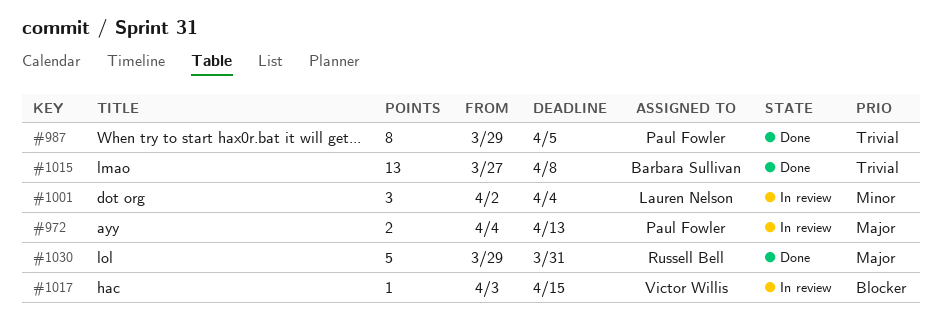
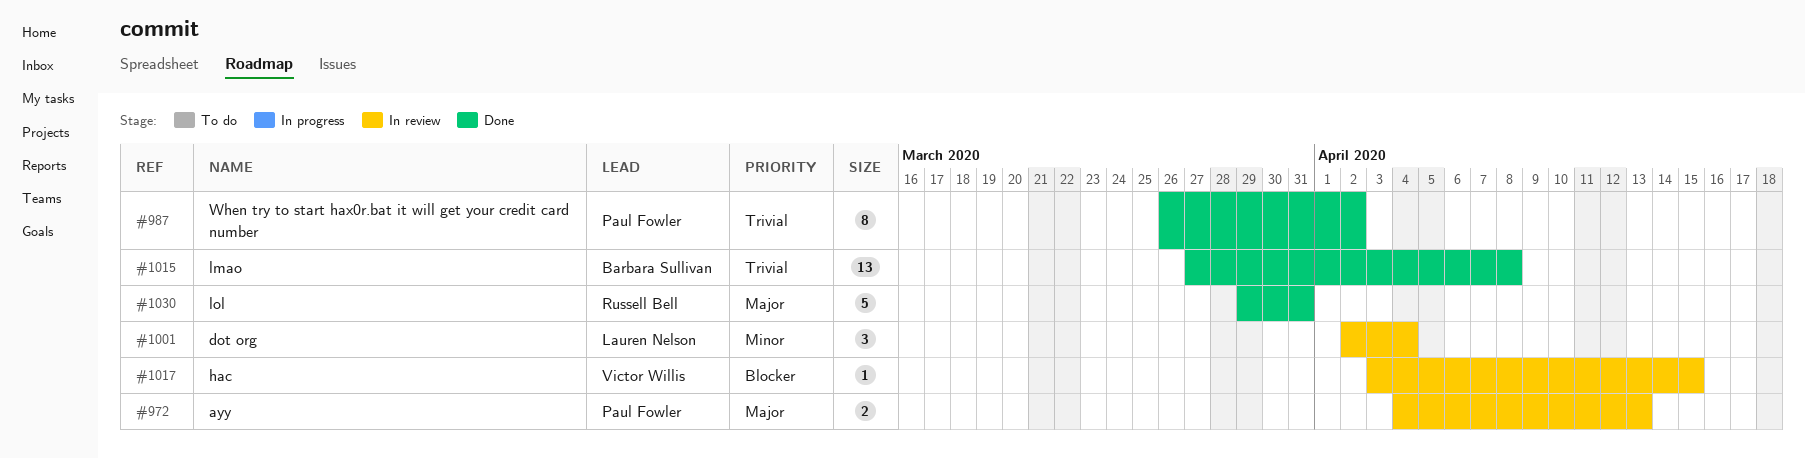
#987, start: Mar 29 -> Mar 26
#987, due: Apr 5 -> Apr 2

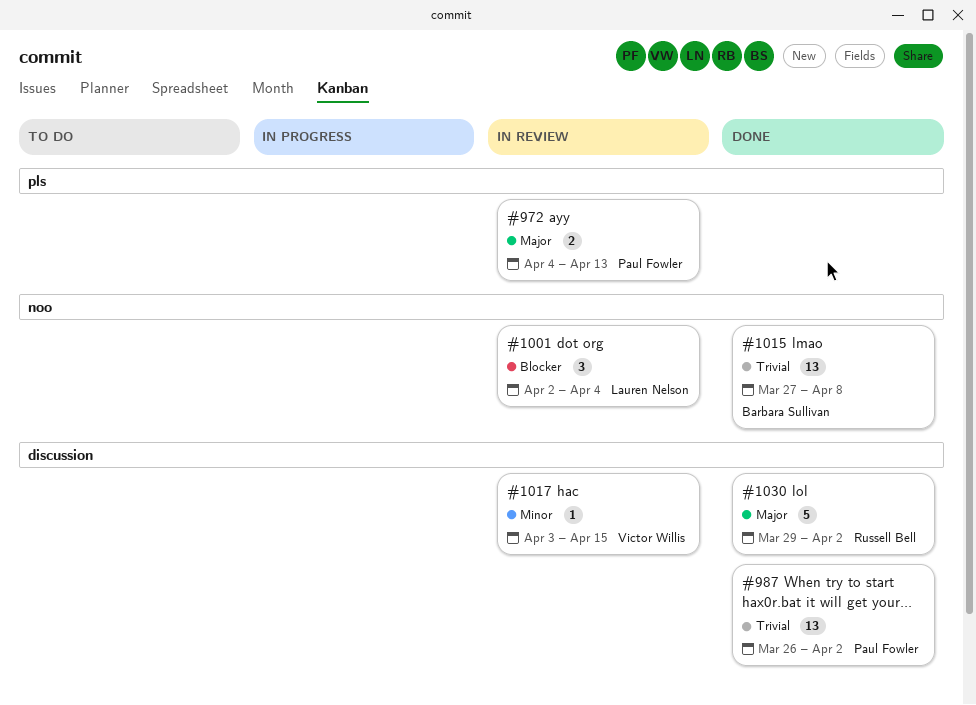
#987, estimate: 8 -> 13
#1001, priority: Minor -> Blocker
#1017, priority: Blocker -> Minor
#1030, due: Mar 31 -> Apr 2

